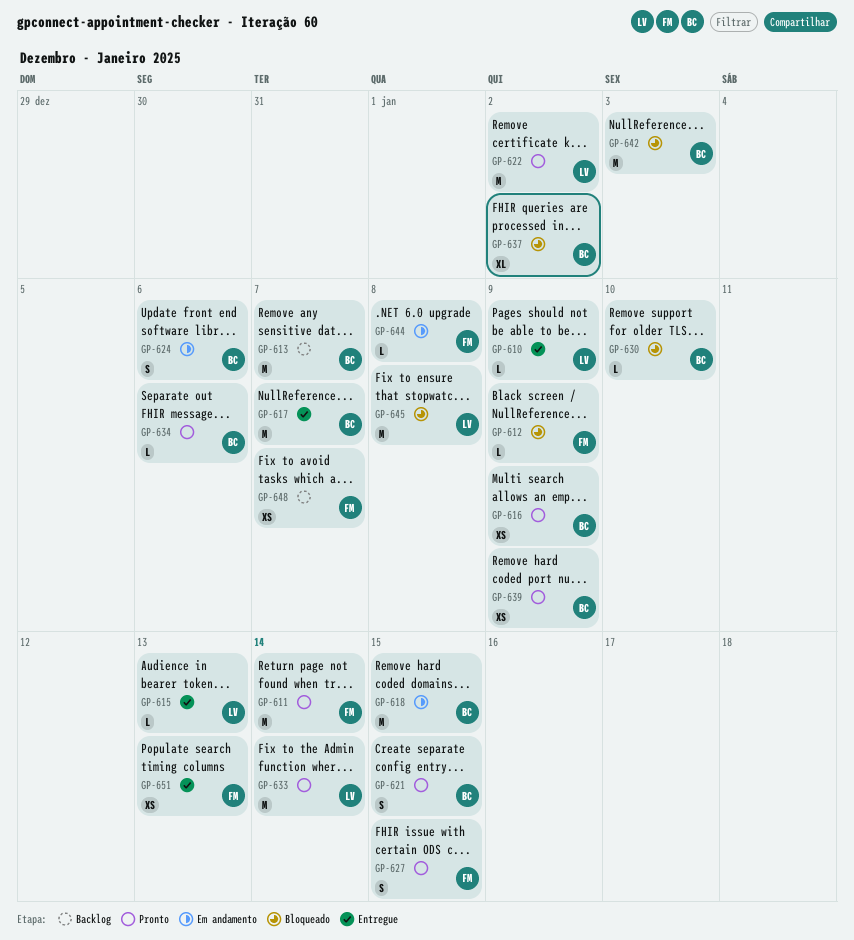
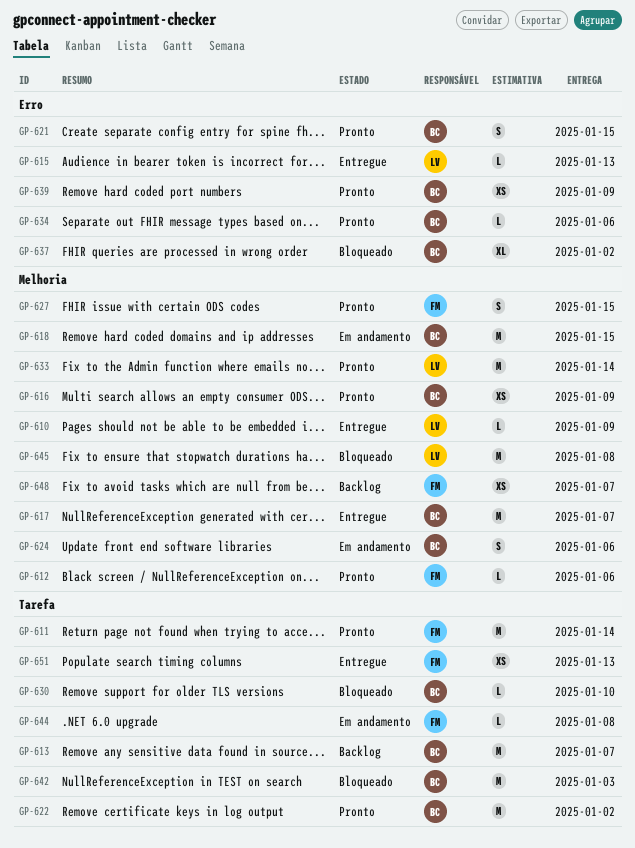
GP-612, status: Bloqueado -> Pronto
GP-612, due: Jan 9 -> Jan 6
GP-622, owner: LV -> BC

